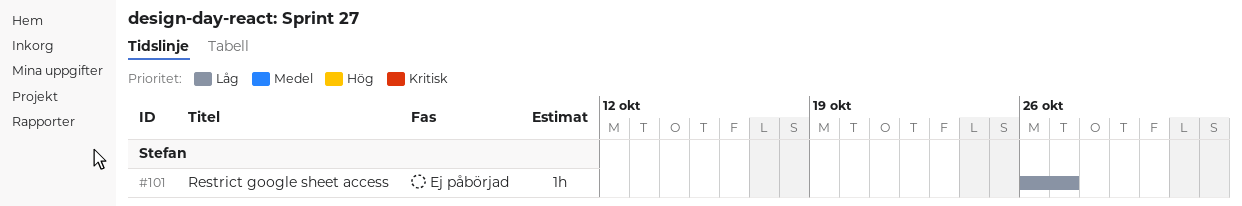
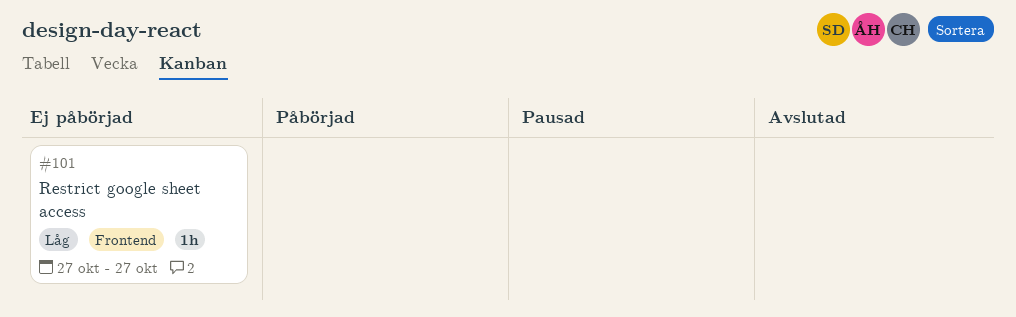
#101, start: Oct 26 -> Oct 27

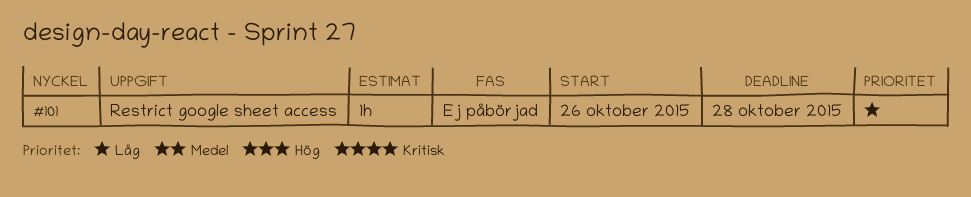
#101, start: Oct 27 -> Oct 26
#101, due: Oct 27 -> Oct 28

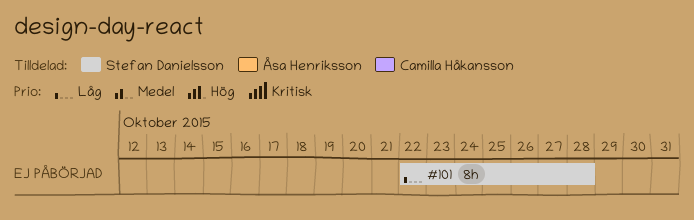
#101, estimate: 1h -> 8h
#101, start: Oct 26 -> Oct 22

